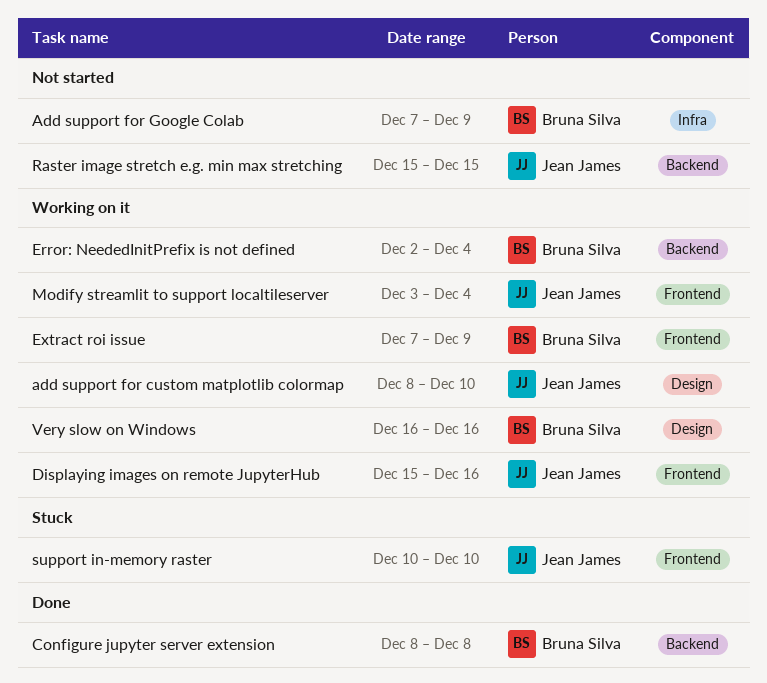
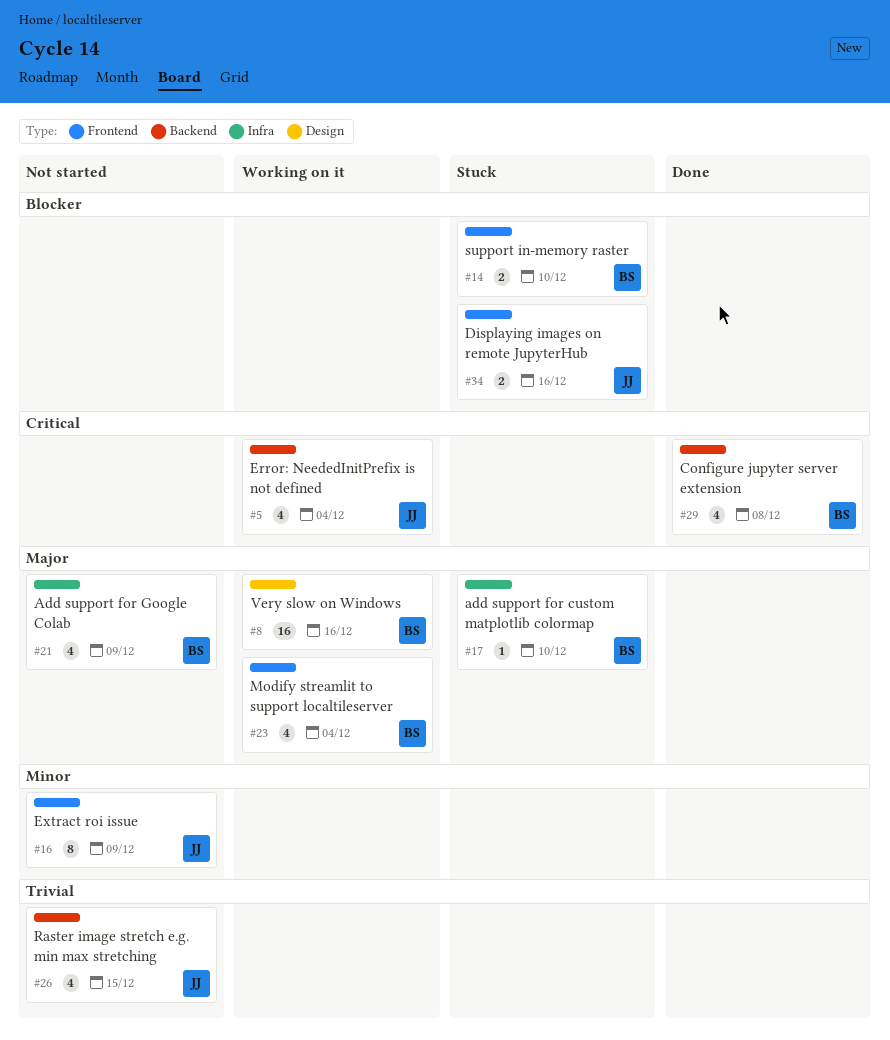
add support for custom matplotlib colormap, status: Working on it -> Stuck
add support for custom matplotlib colormap, owner: Jean James -> Bruna Silva
add support for custom matplotlib colormap, label: Design -> Infra
Displaying images on remote JupyterHub, status: Working on it -> Stuck
Error: NeededInitPrefix is not defined, owner: Bruna Silva -> Jean James
Extract roi issue, status: Working on it -> Not started
Extract roi issue, owner: Bruna Silva -> Jean James
Modify streamlit to support localtileserver, owner: Jean James -> Bruna Silva
support in-memory raster, owner: Jean James -> Bruna Silva

